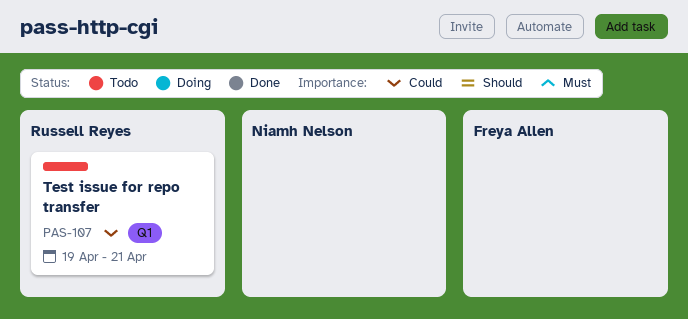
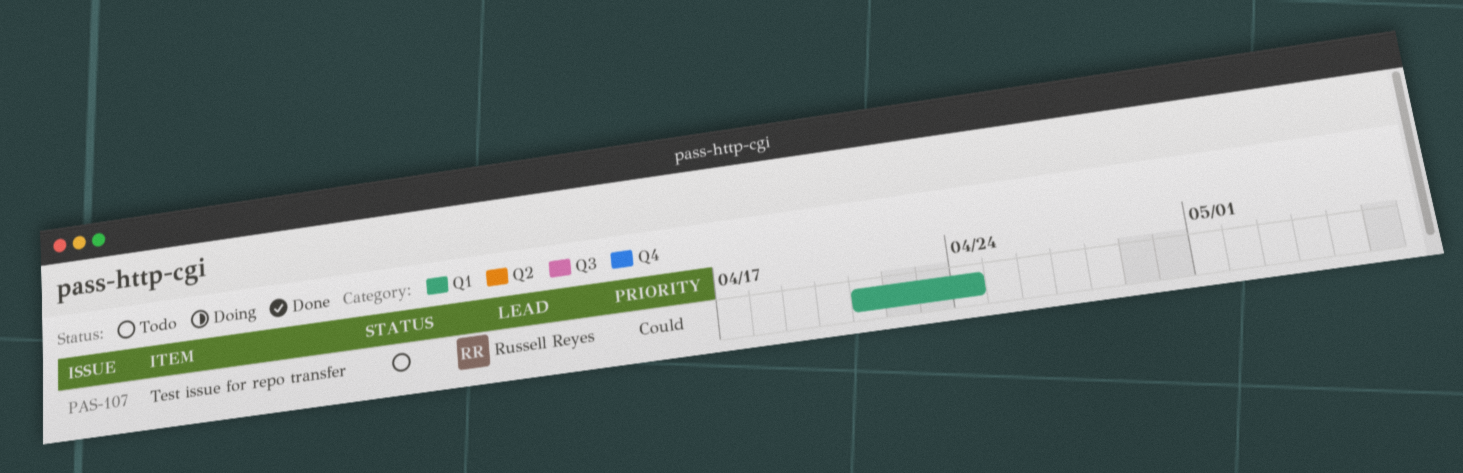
PAS-107, start: Apr 19 -> Apr 21
PAS-107, due: Apr 21 -> Apr 24

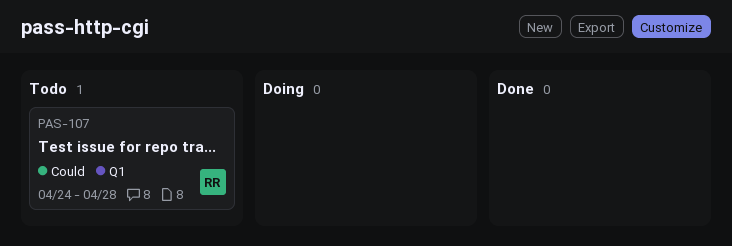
PAS-107, start: Apr 21 -> Apr 24
PAS-107, due: Apr 24 -> Apr 28

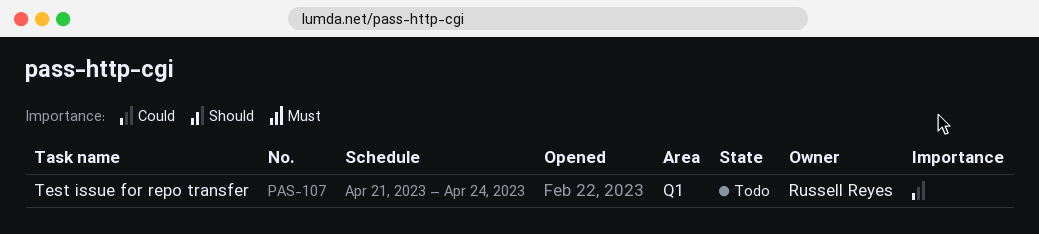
PAS-107, start: Apr 24 -> Apr 21
PAS-107, due: Apr 28 -> Apr 24

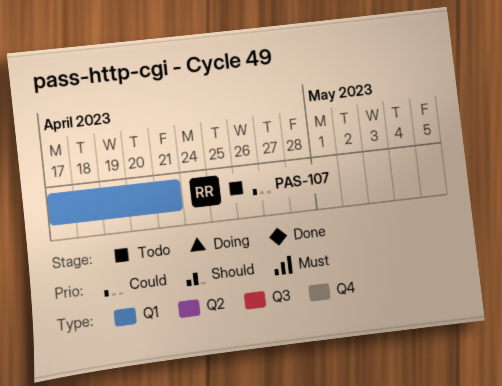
PAS-107, start: Apr 21 -> Apr 17
PAS-107, due: Apr 24 -> Apr 21

